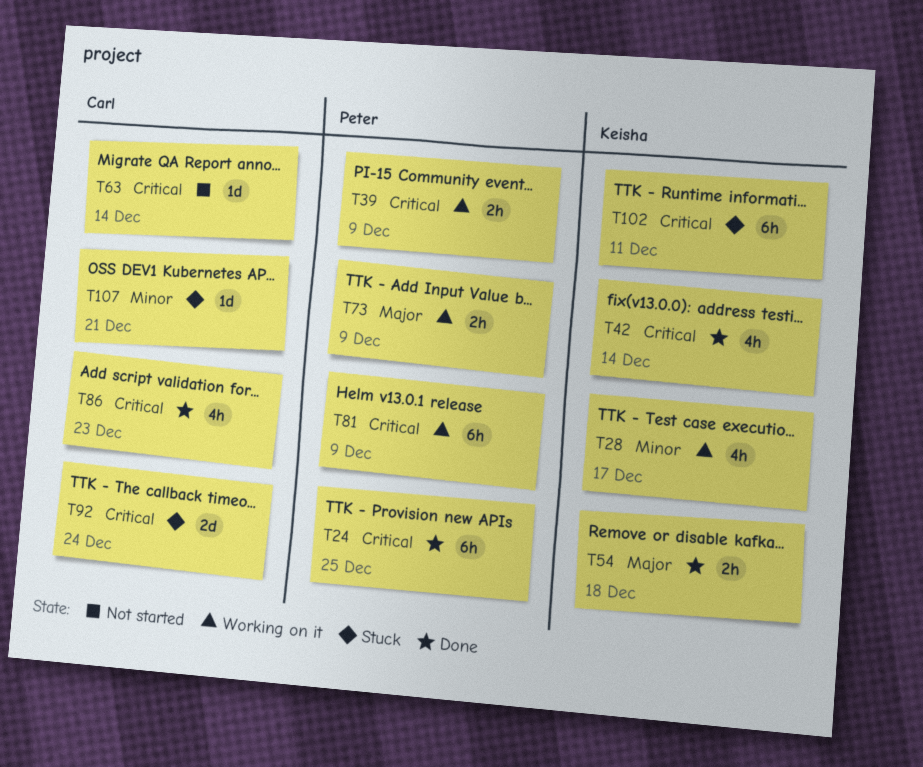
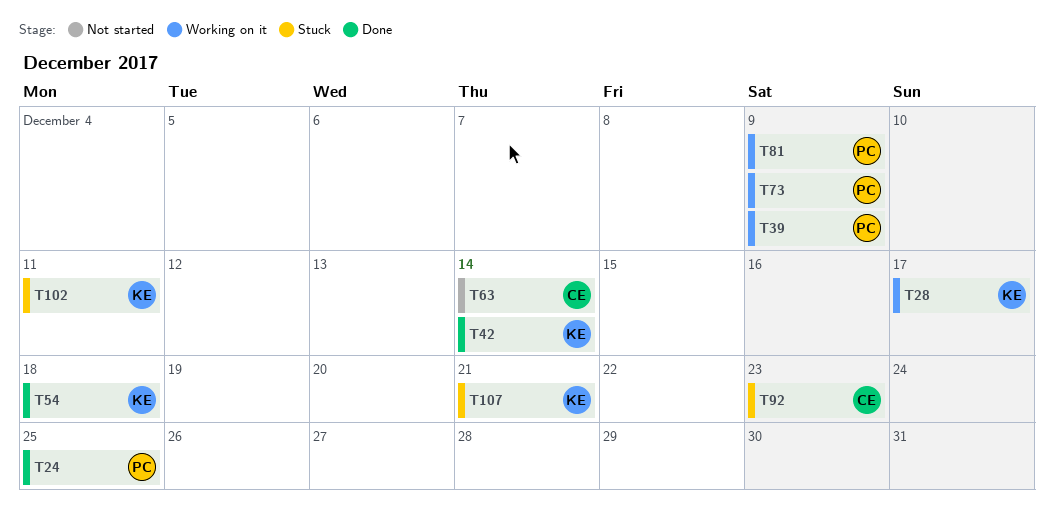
T86: present -> none
T92, due: Dec 24 -> Dec 23
T107, owner: Carl -> Keisha

